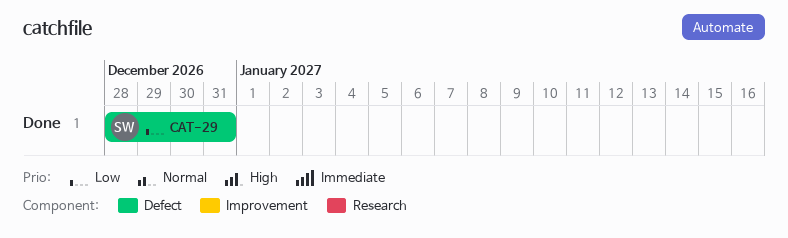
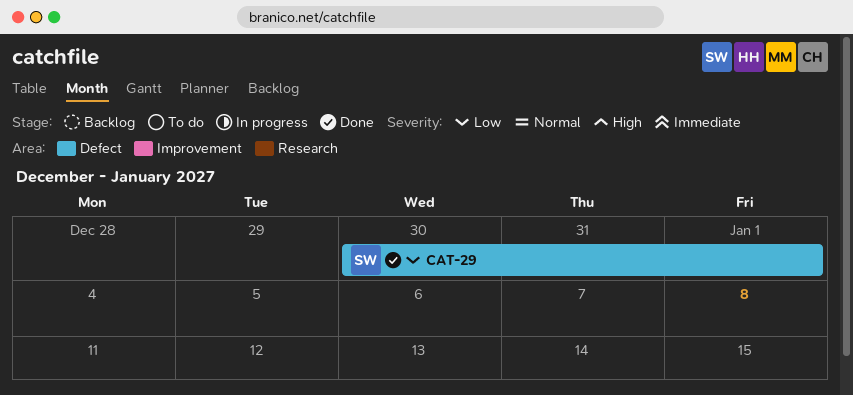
CAT-29, start: Dec 28 -> Dec 30
CAT-29, due: Dec 31 -> Jan 1

